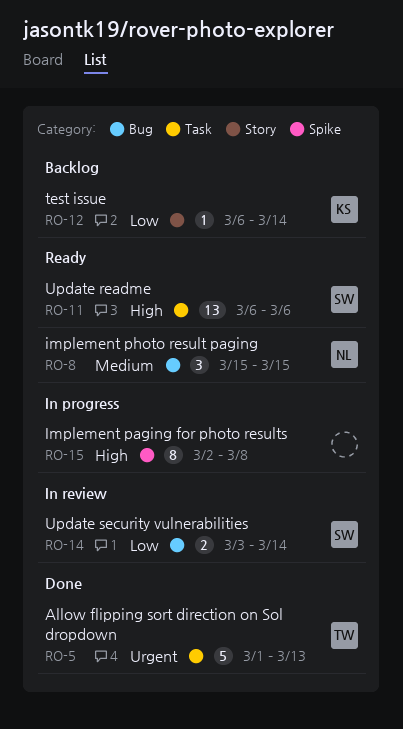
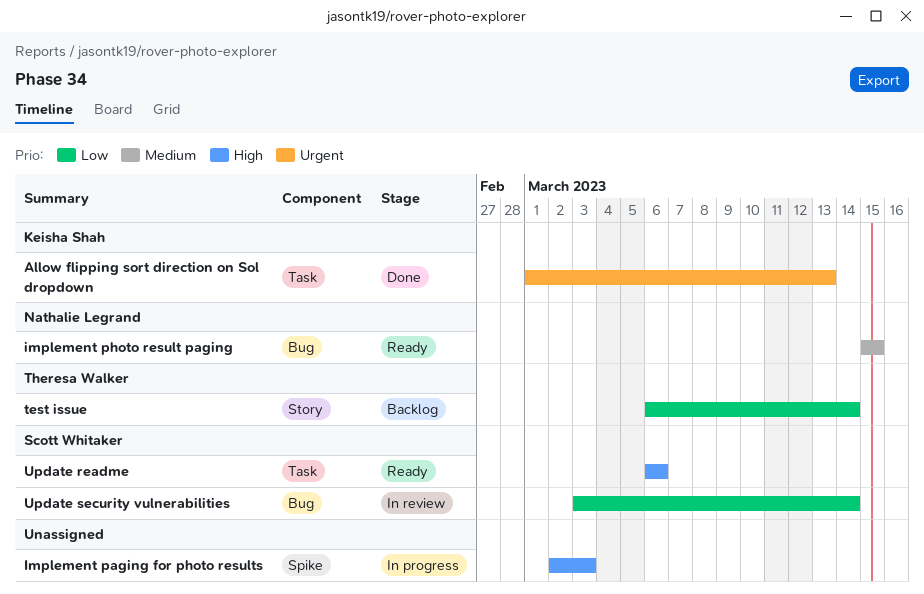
Allow flipping sort direction on Sol dropdown, owner: Theresa Walker -> Keisha Shah
Implement paging for photo results, due: Mar 8 -> Mar 3
test issue, owner: Keisha Shah -> Theresa Walker

